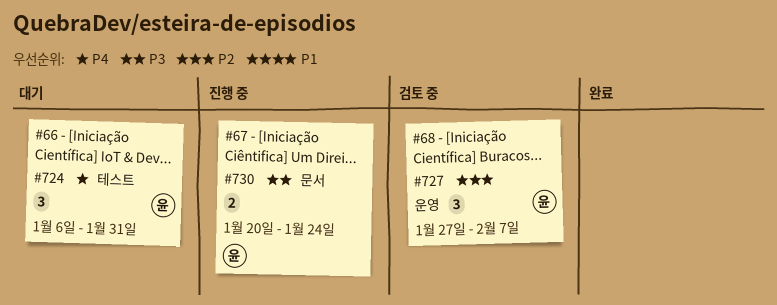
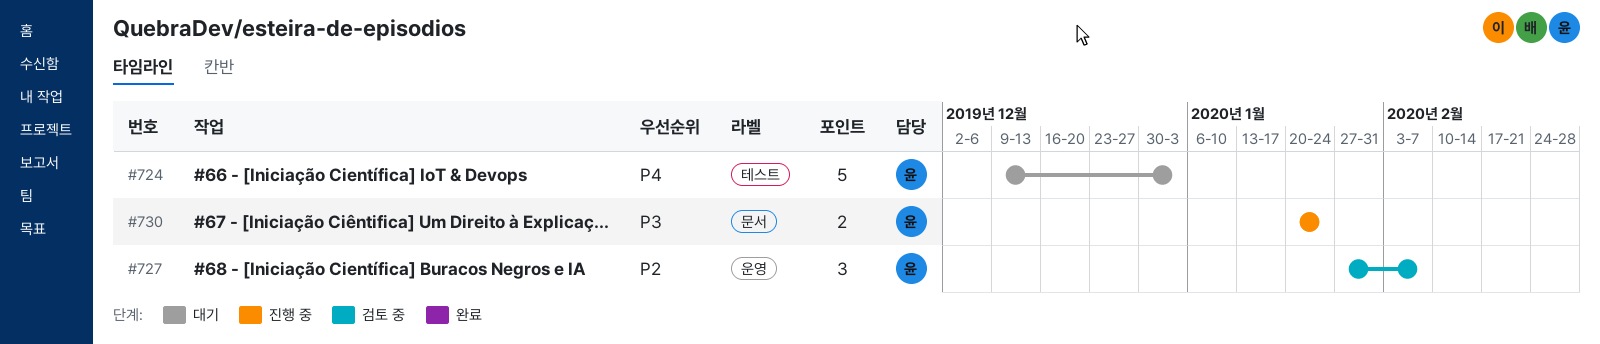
#724, estimate: 3 -> 5
#724, start: Jan 6 -> Dec 9
#724, due: Jan 31 -> Jan 3

